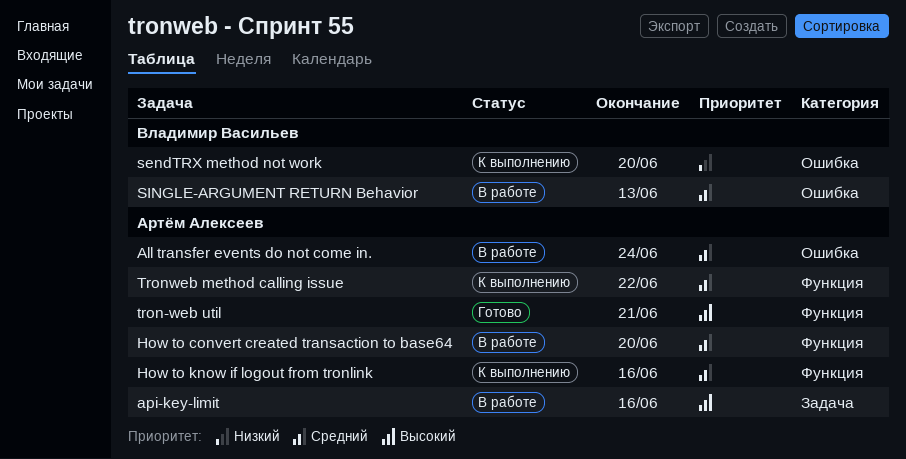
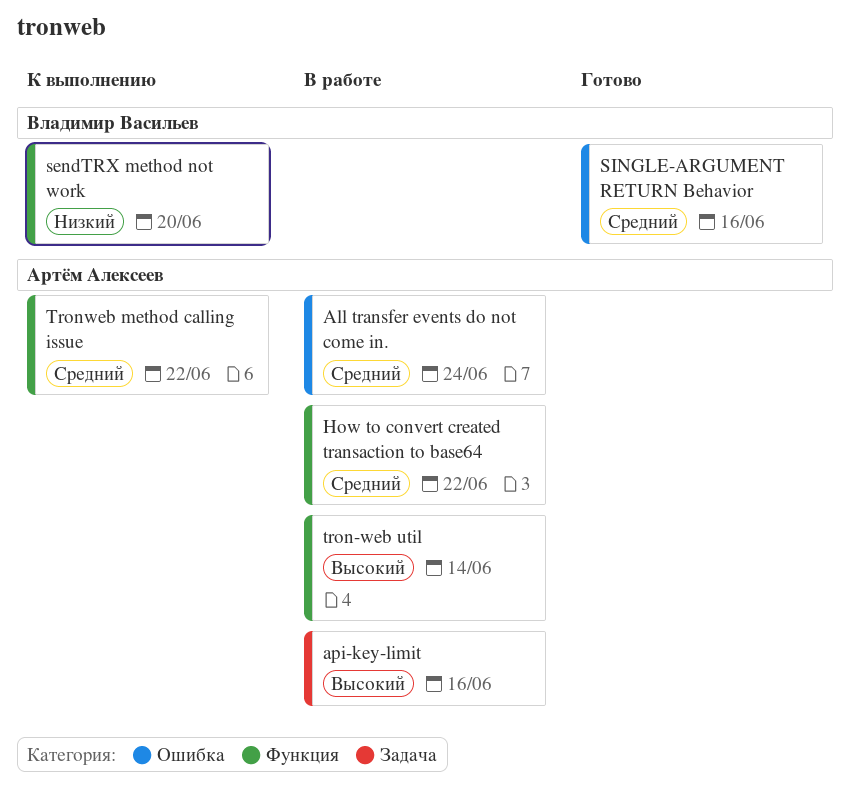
How to convert created transaction to base64, due: Jun 20 -> Jun 22
How to know if logout from tronlink: present -> none
sendTRX method not work, label: Ошибка -> Функция
SINGLE-ARGUMENT RETURN Behavior, status: В работе -> Готово
SINGLE-ARGUMENT RETURN Behavior, due: Jun 13 -> Jun 16
tron-web util, status: Готово -> В работе
tron-web util, due: Jun 21 -> Jun 14

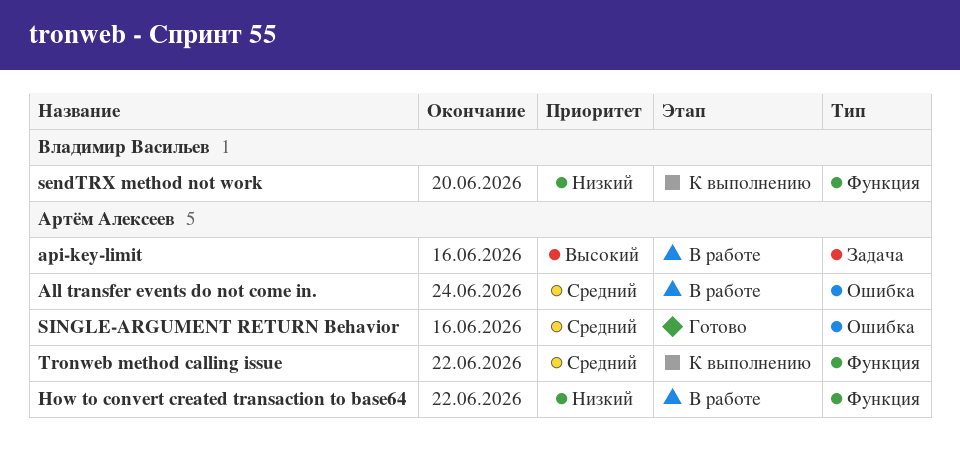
How to convert created transaction to base64, priority: Средний -> Низкий
SINGLE-ARGUMENT RETURN Behavior, owner: Владимир Васильев -> Артём Алексеев
tron-web util: present -> none

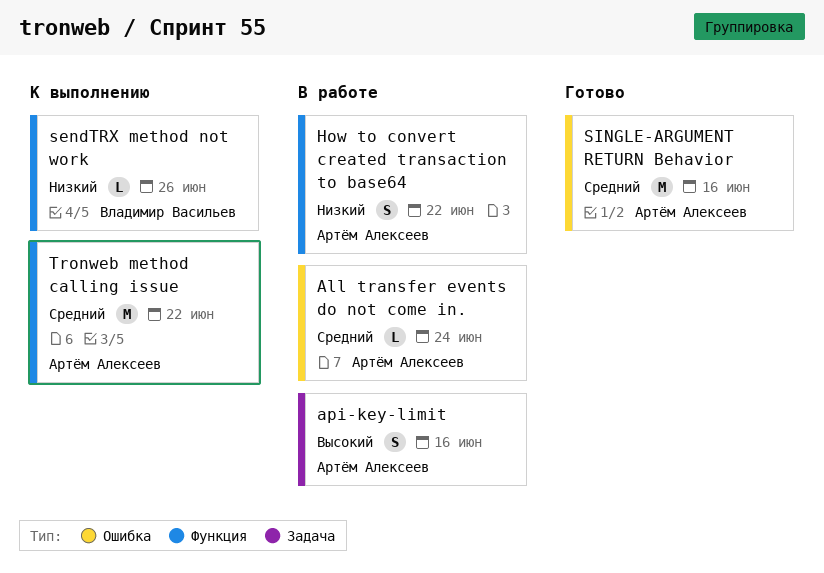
sendTRX method not work, due: Jun 20 -> Jun 26

